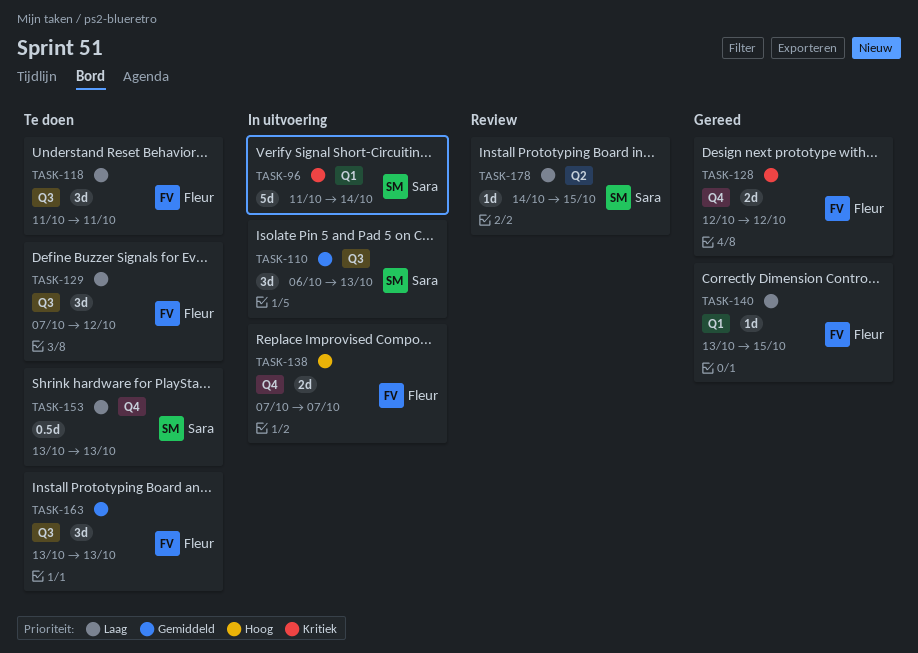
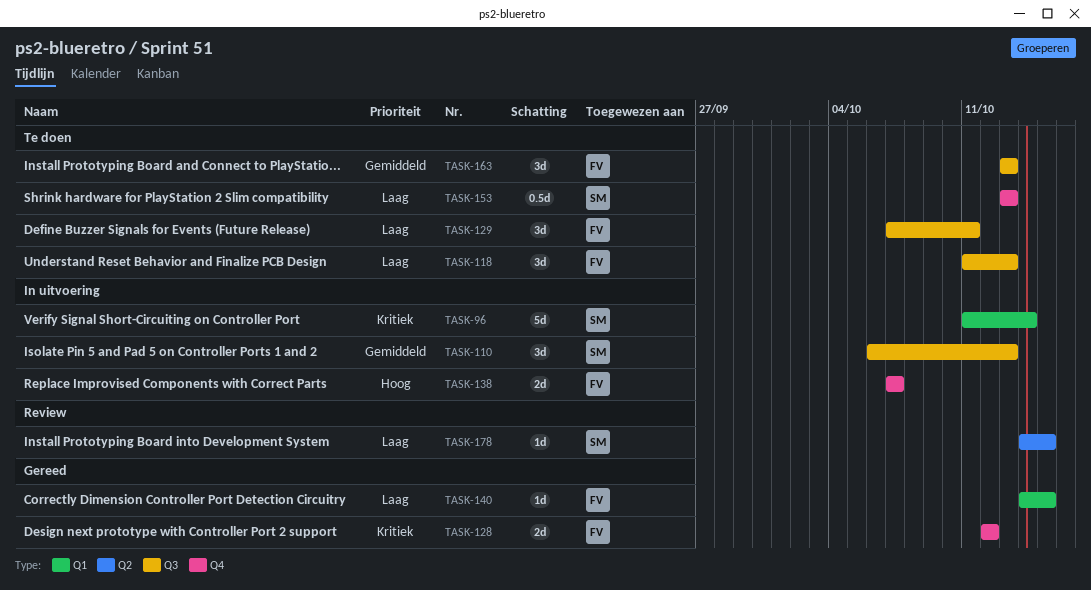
TASK-118, due: Oct 11 -> Oct 13
TASK-129, due: Oct 12 -> Oct 11
TASK-140, start: Oct 13 -> Oct 14

